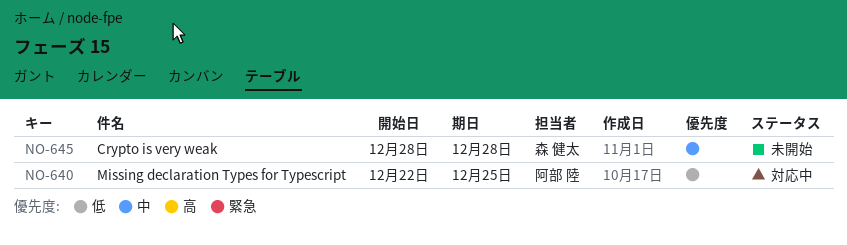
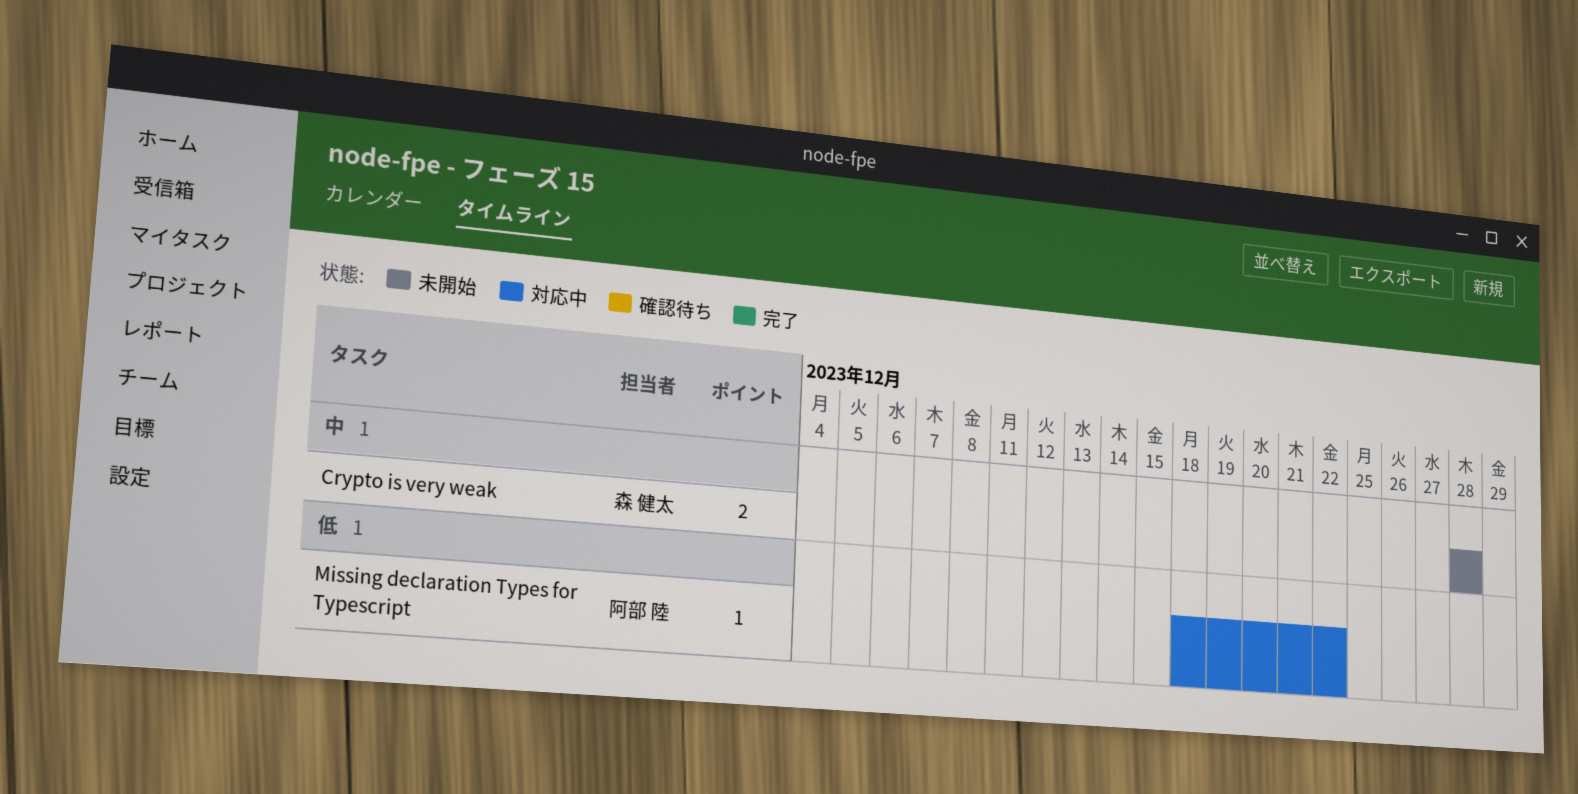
Missing declaration Types for Typescript, start: Dec 22 -> Dec 18
Missing declaration Types for Typescript, due: Dec 25 -> Dec 22

